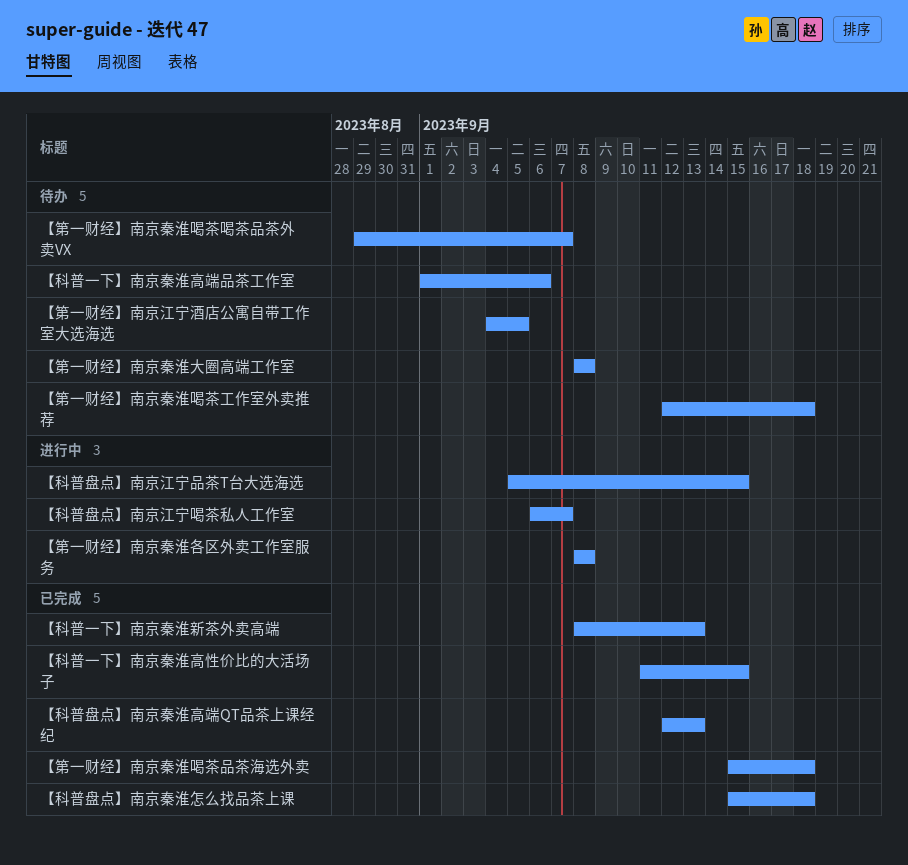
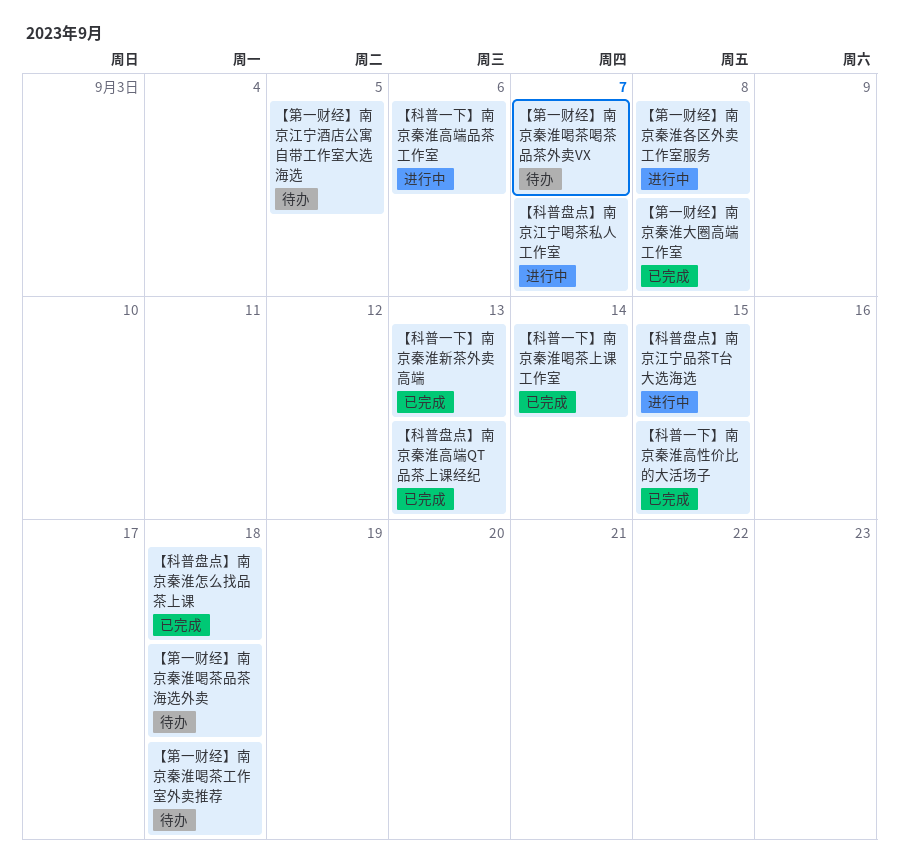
【科普一下】南京秦淮喝茶上课工作室: none -> present
【科普一下】南京秦淮高端品茶工作室, status: 待办 -> 进行中
【第一财经】南京秦淮喝茶品茶海选外卖, status: 已完成 -> 待办
【第一财经】南京秦淮大圈高端工作室, status: 待办 -> 已完成

